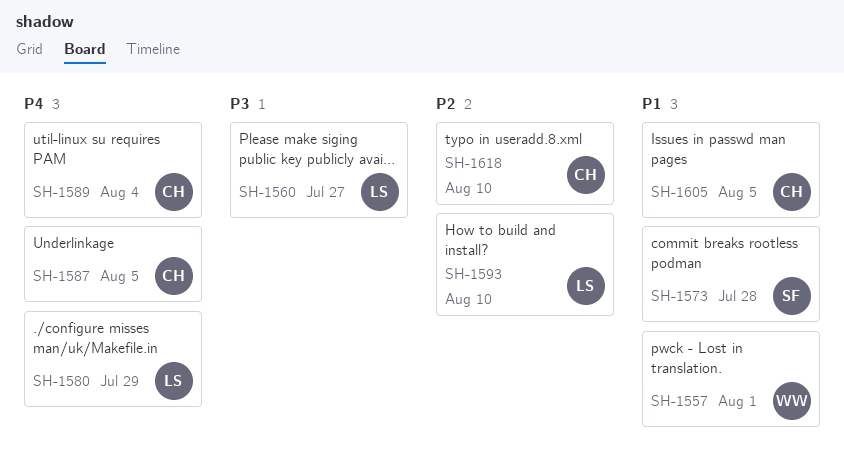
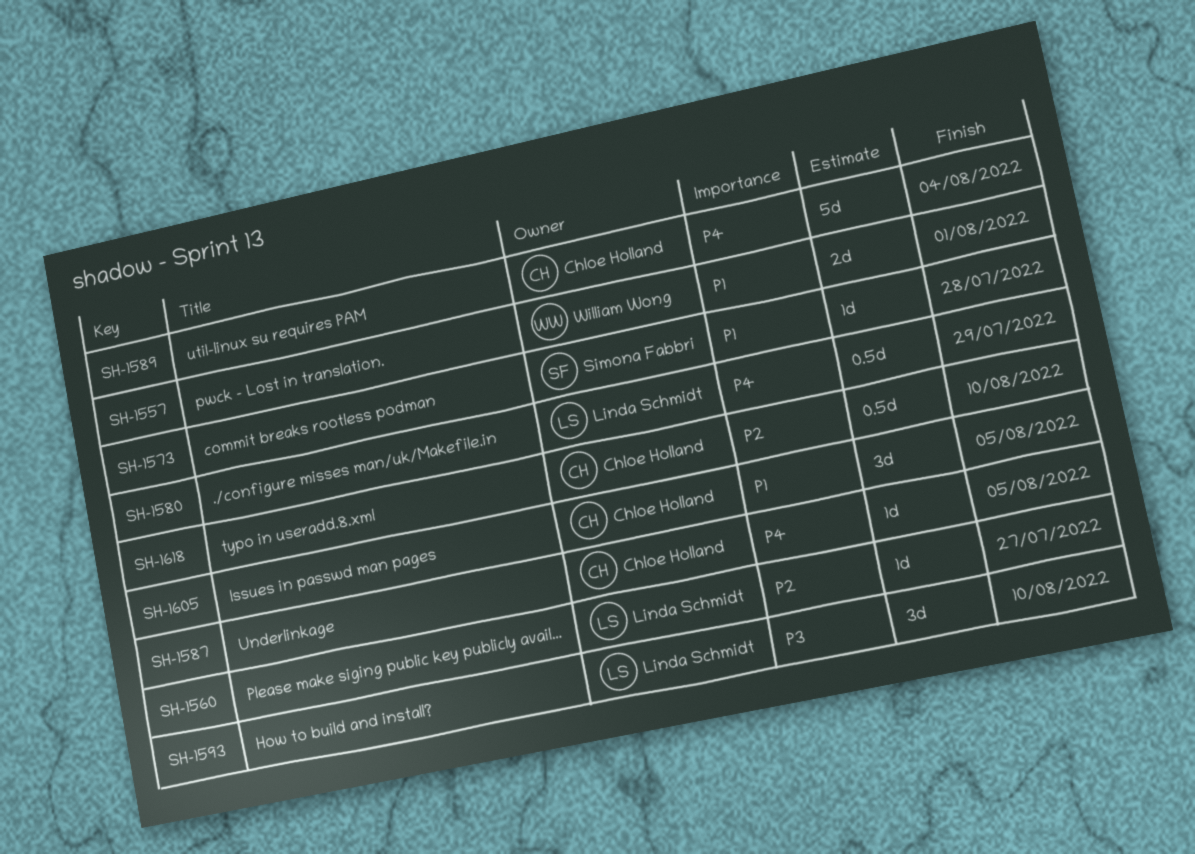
SH-1560, priority: P3 -> P2
SH-1593, priority: P2 -> P3

